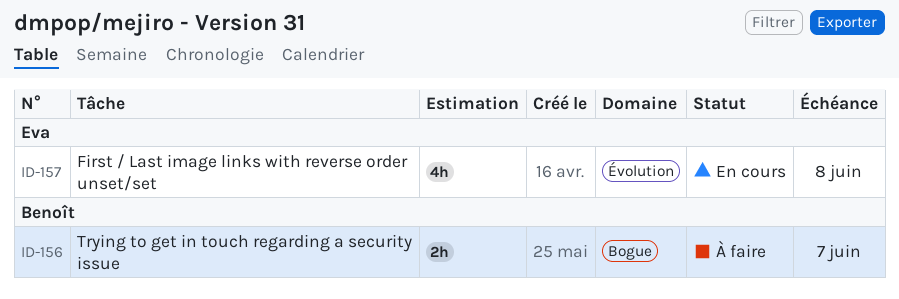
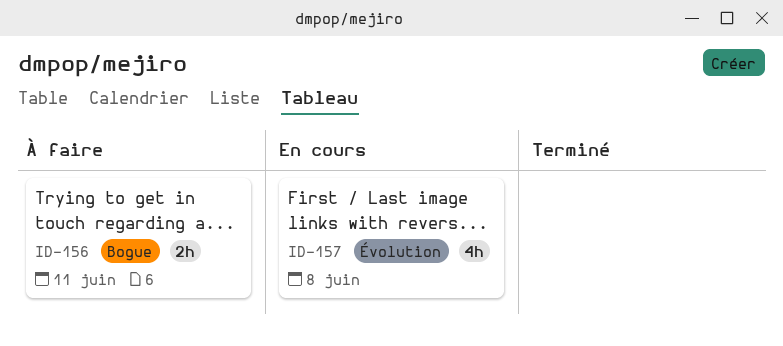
ID-156, due: Jun 7 -> Jun 11

